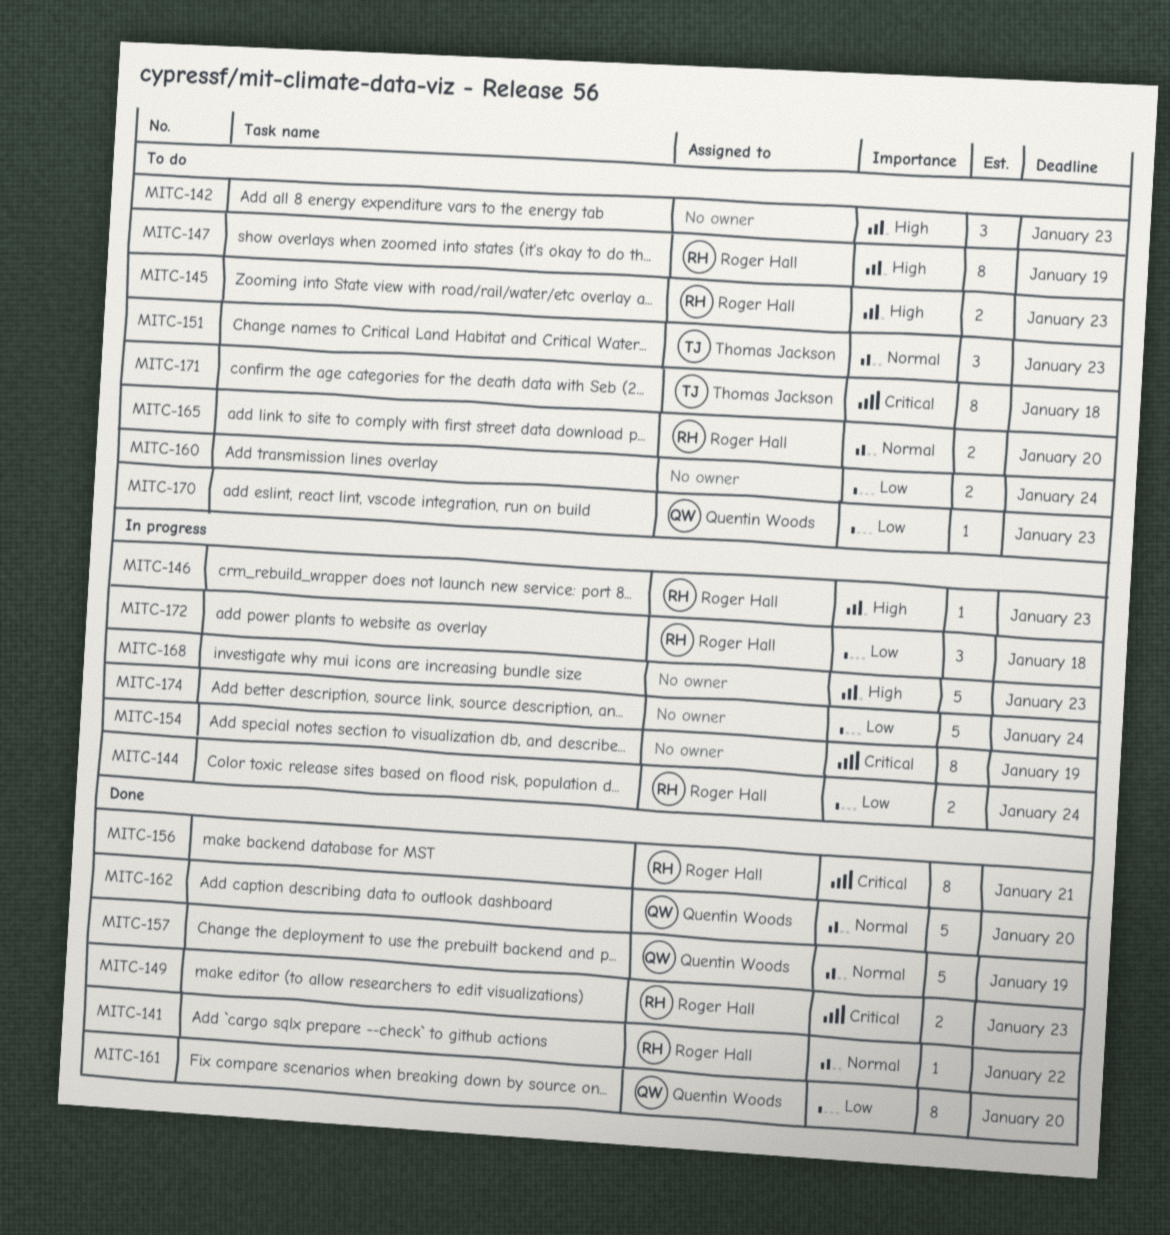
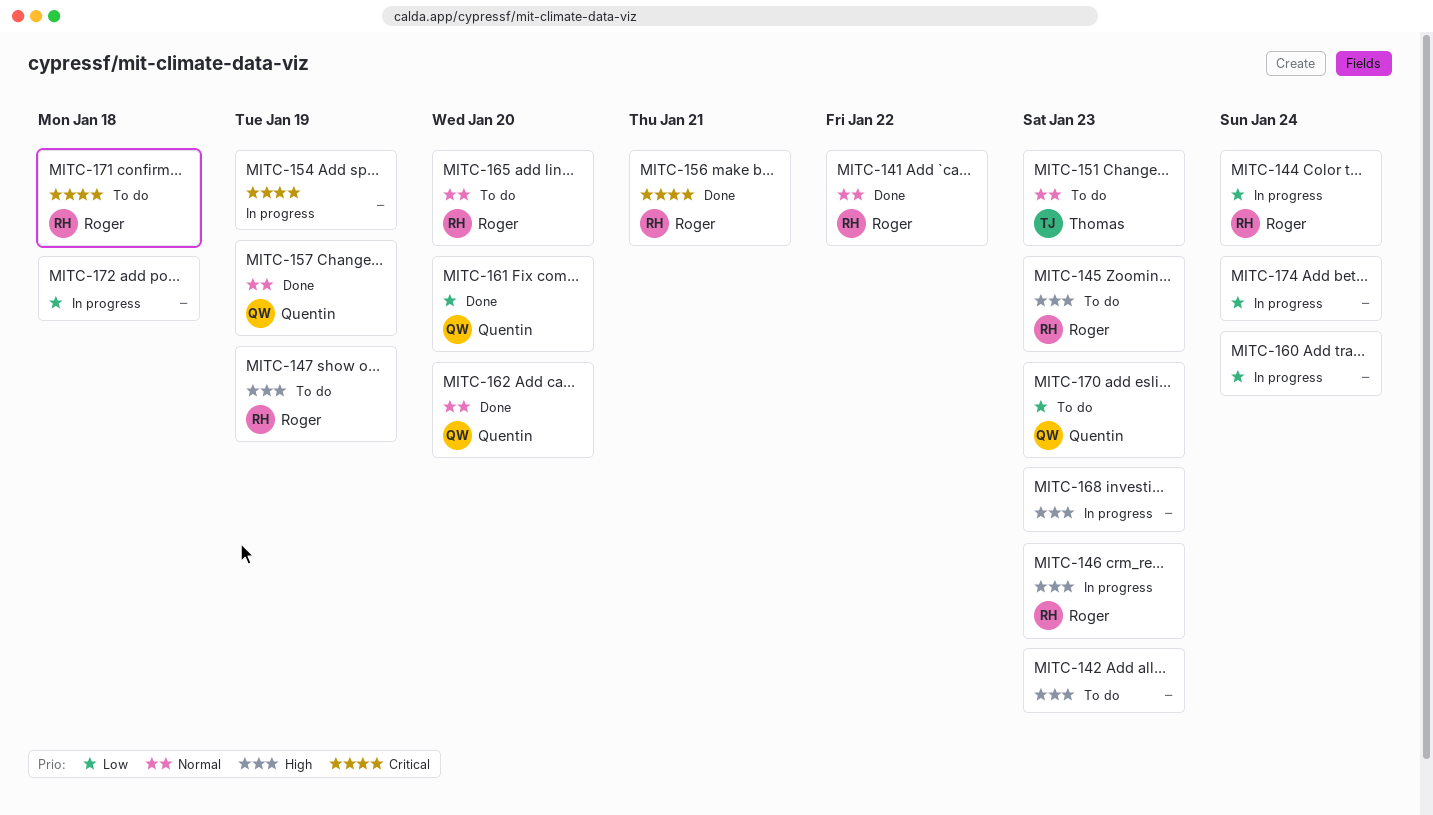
MITC-149: present -> none
MITC-160, status: To do -> In progress
MITC-171, owner: Thomas Jackson -> Roger Hall
MITC-172, owner: Roger Hall -> none

